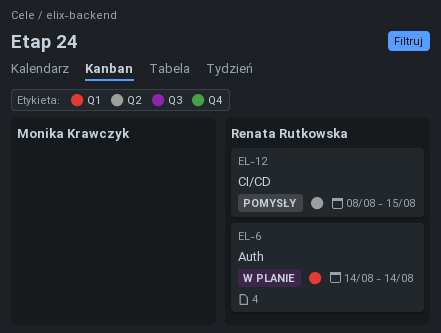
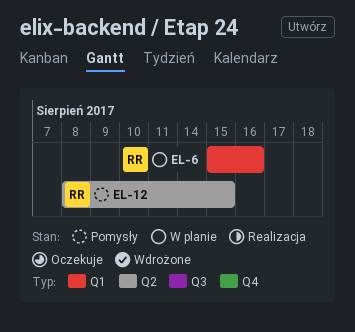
EL-6, start: Aug 14 -> Aug 15
EL-6, due: Aug 14 -> Aug 16

